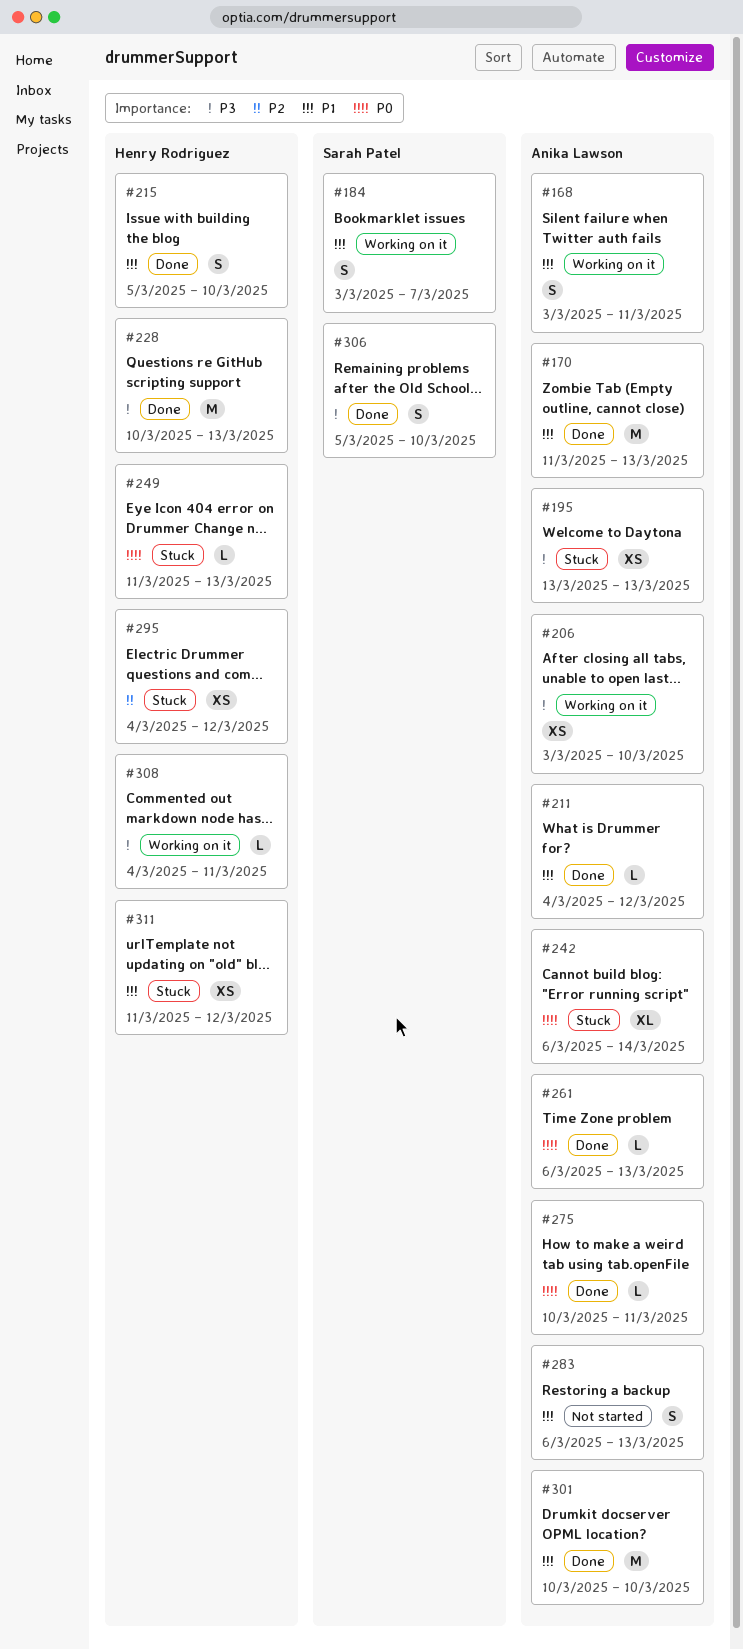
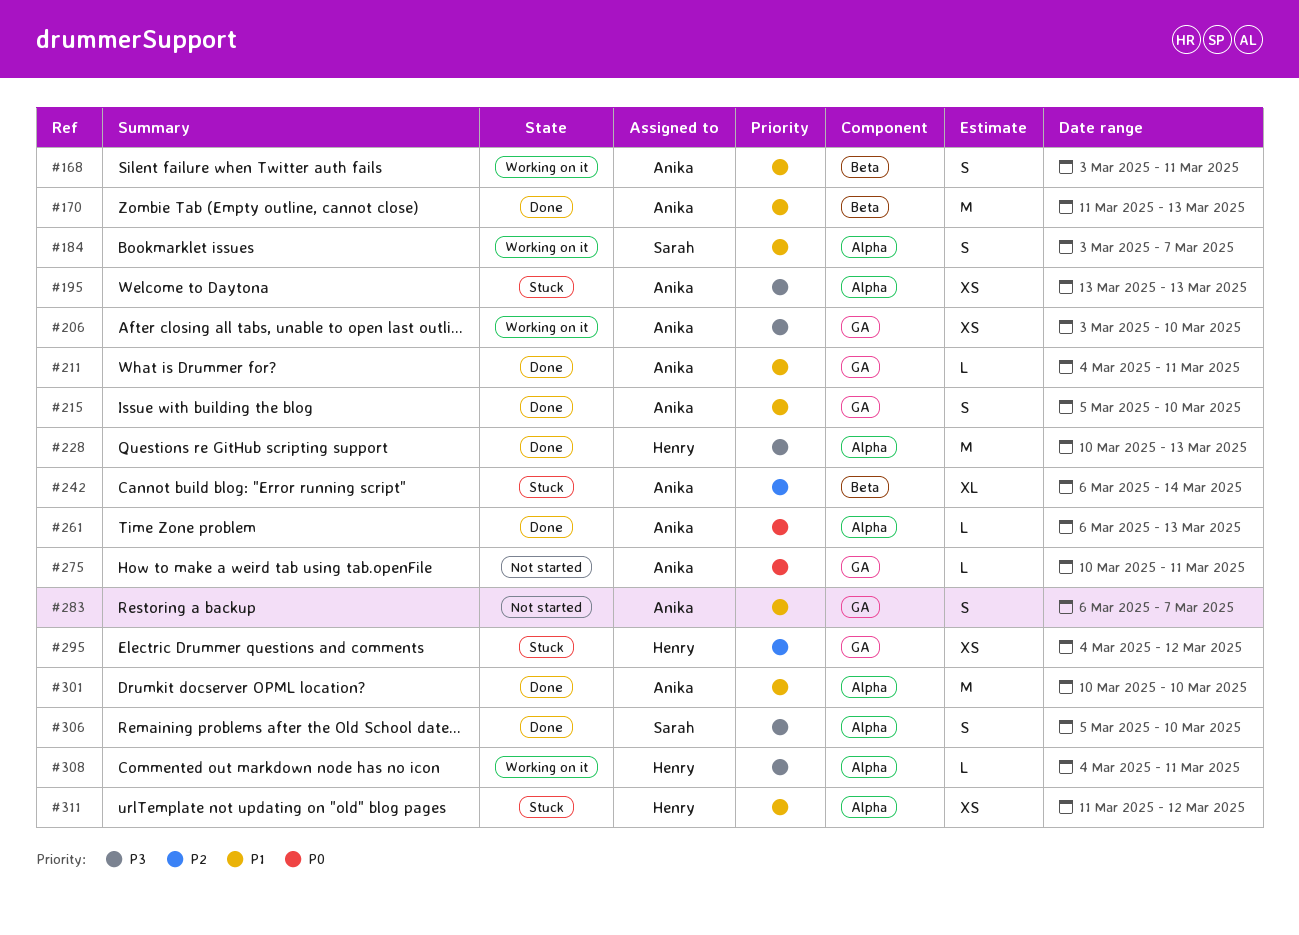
#211, due: Mar 12 -> Mar 11
#215, owner: Henry Rodriguez -> Anika Lawson
#242, priority: P0 -> P2
#249: present -> none
#275, status: Done -> Not started
#283, due: Mar 13 -> Mar 7

